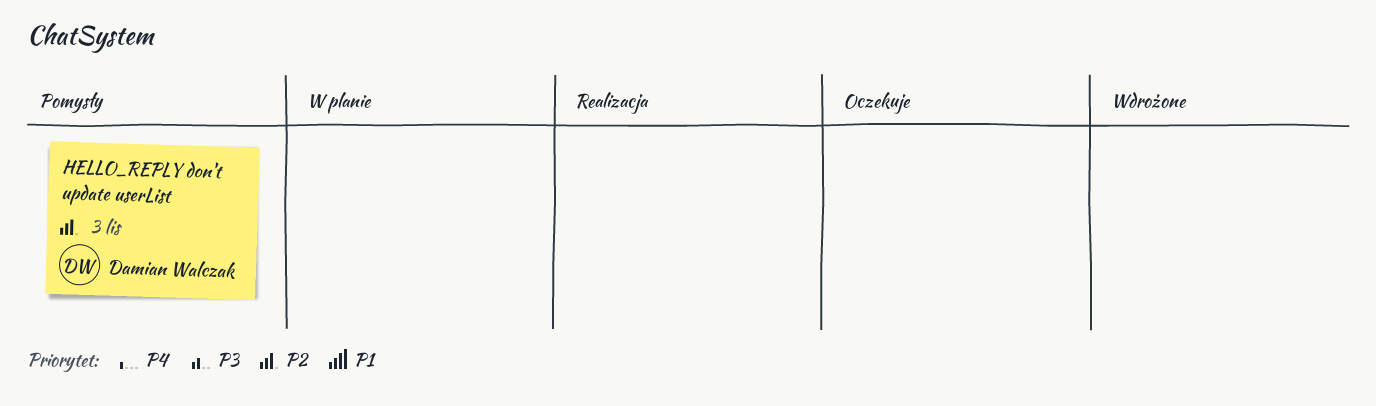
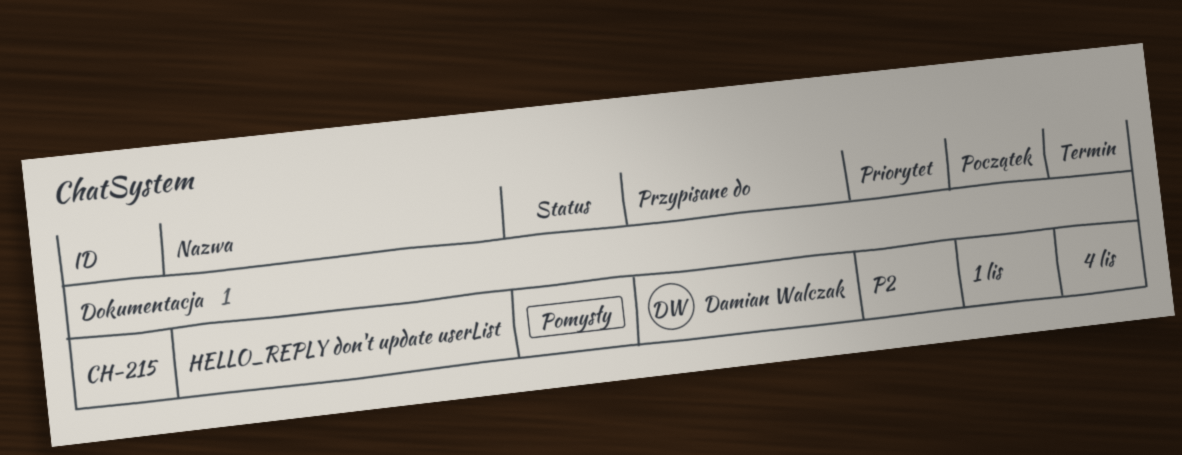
HELLO_REPLY don't update userList, due: Nov 3 -> Nov 4

